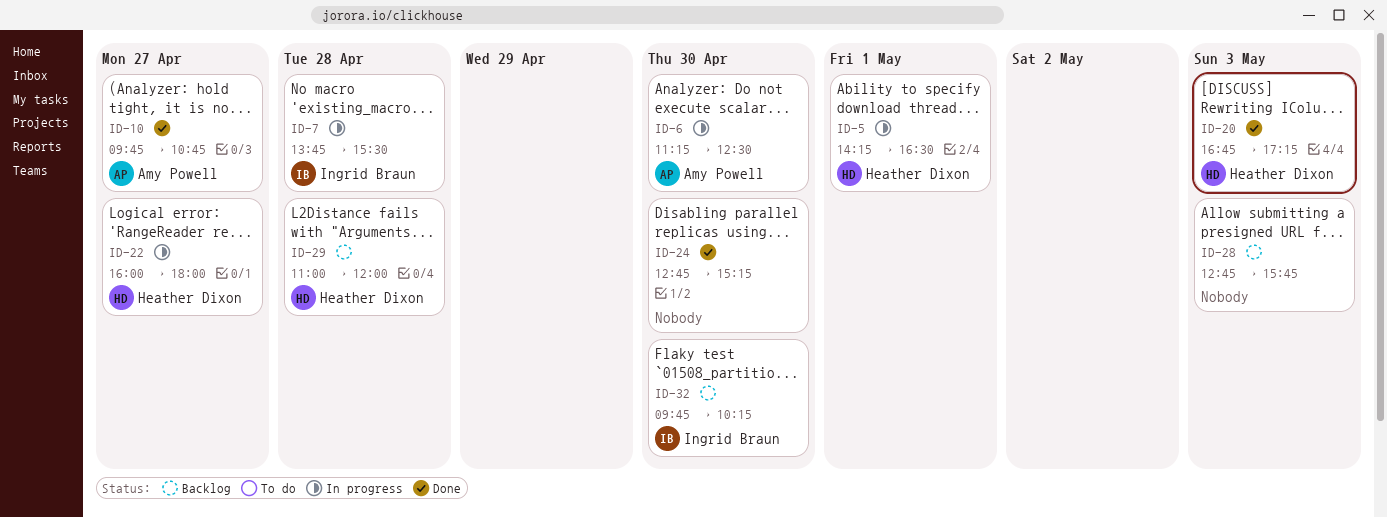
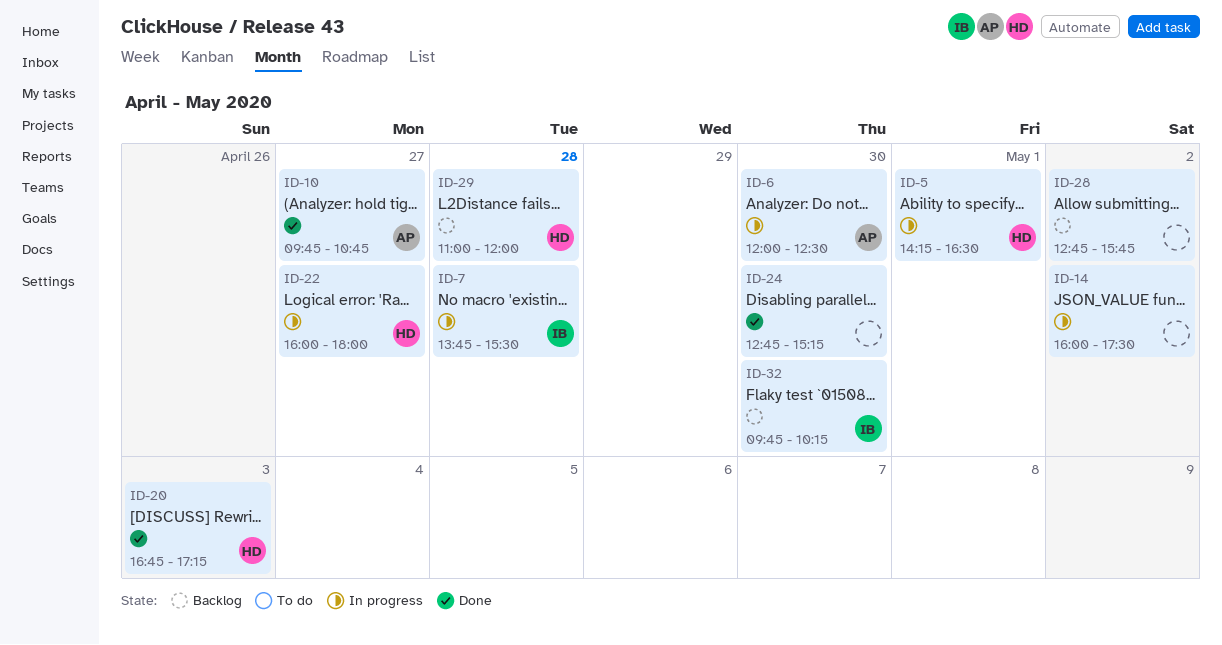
ID-6, begins: 11:15 -> 12:00
ID-14: none -> present
ID-28, day: May 3 -> May 2

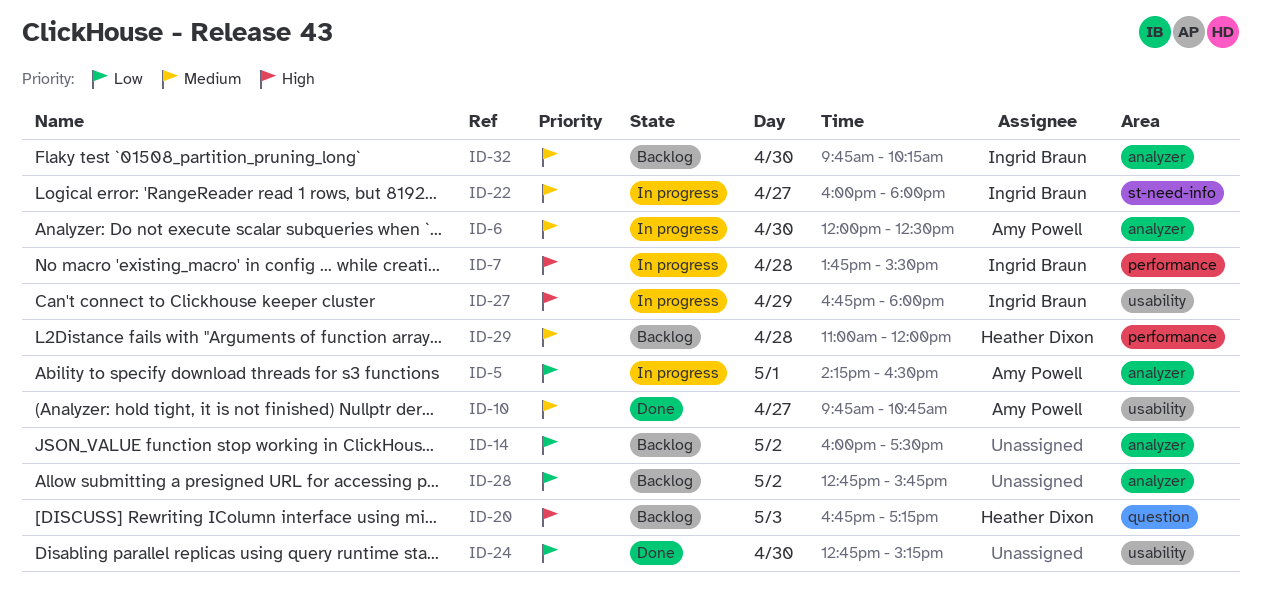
ID-5, owner: Heather Dixon -> Amy Powell
ID-14, status: In progress -> Backlog
ID-20, status: Done -> Backlog
ID-22, owner: Heather Dixon -> Ingrid Braun
ID-27: none -> present

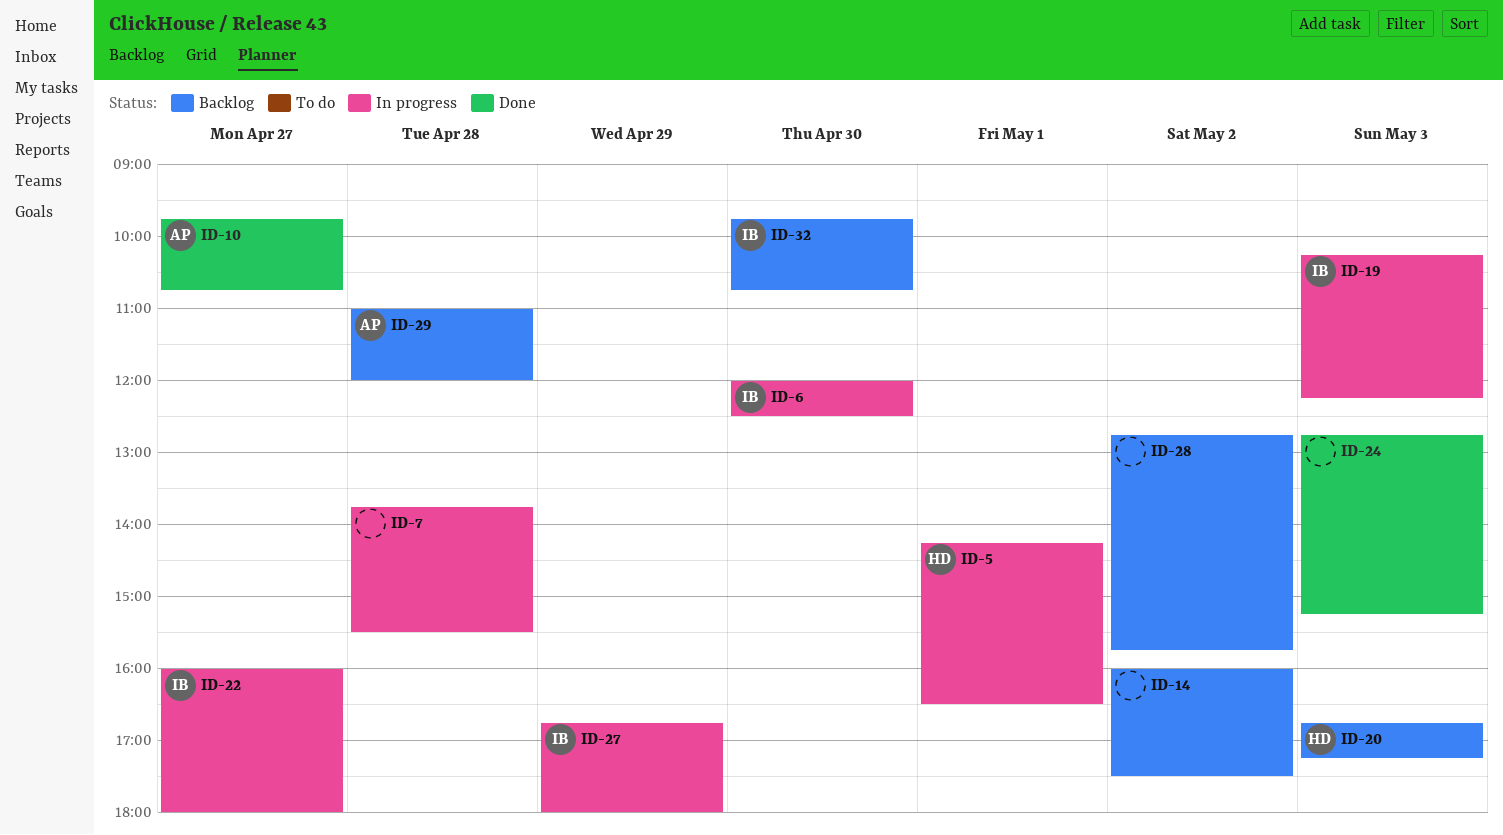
ID-5, owner: Amy Powell -> Heather Dixon
ID-6, owner: Amy Powell -> Ingrid Braun
ID-7, owner: Ingrid Braun -> none
ID-19: none -> present
ID-24, day: Apr 30 -> May 3
ID-29, owner: Heather Dixon -> Amy Powell
ID-32, ends: 10:15 -> 10:45

